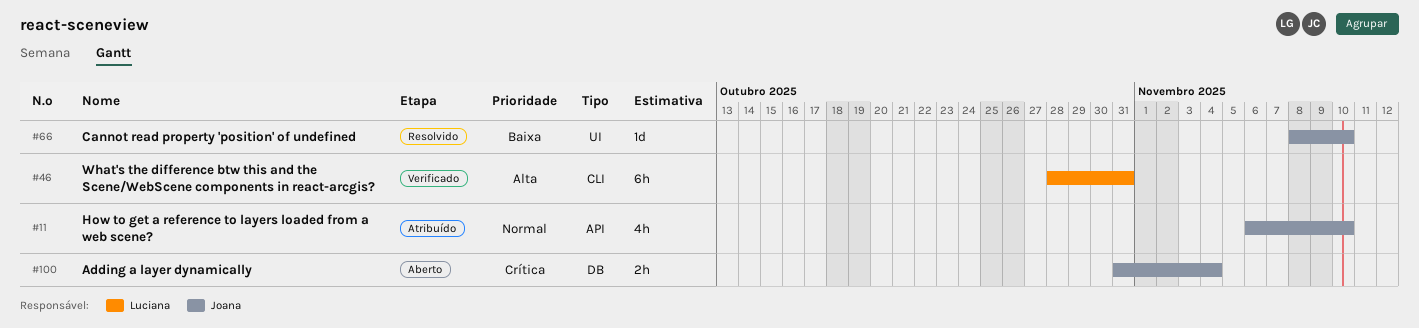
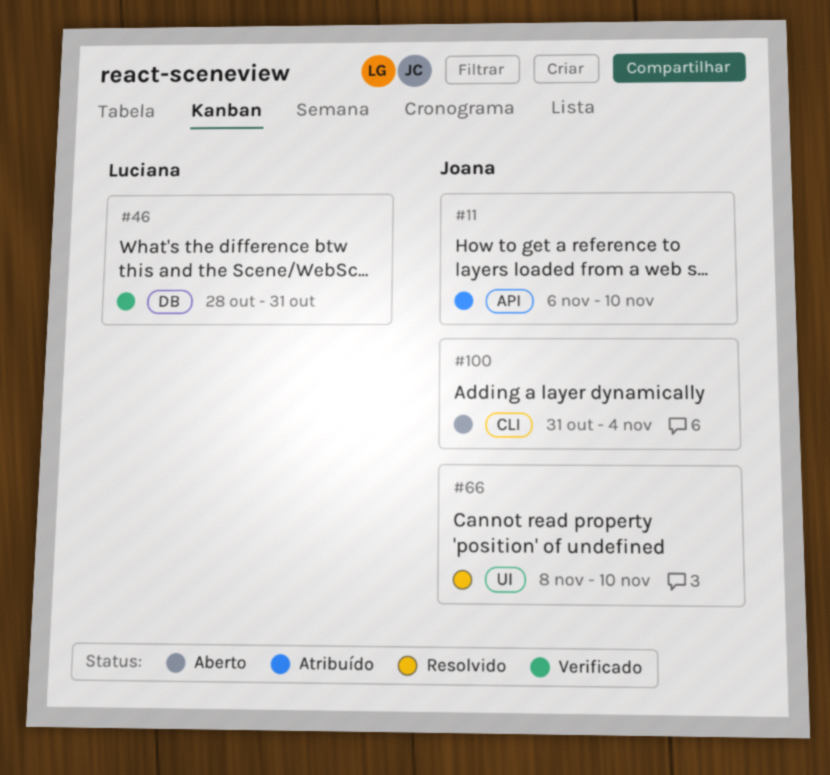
#46, label: CLI -> DB
#100, label: DB -> CLI

